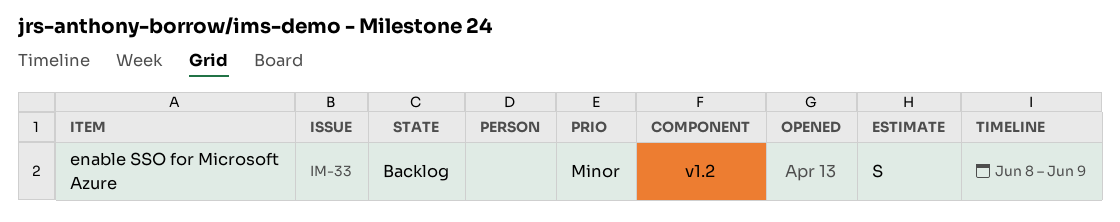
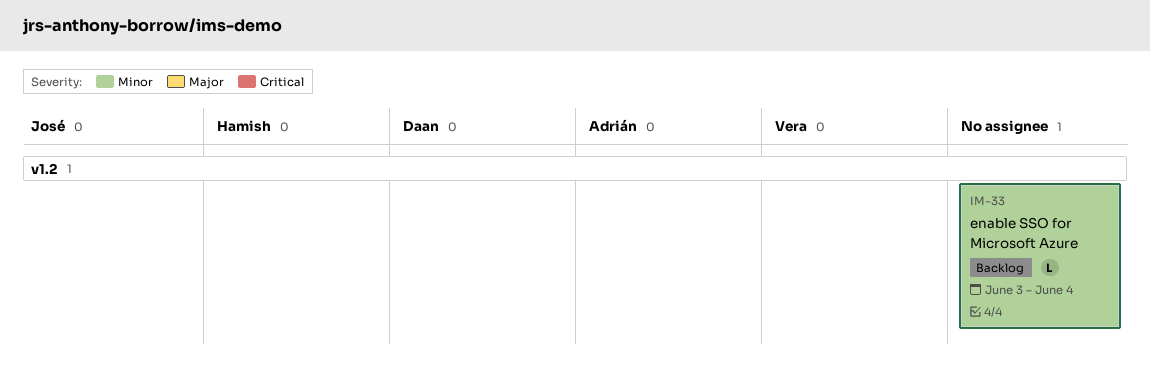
IM-33, estimate: S -> L
IM-33, start: Jun 8 -> Jun 3
IM-33, due: Jun 9 -> Jun 4

